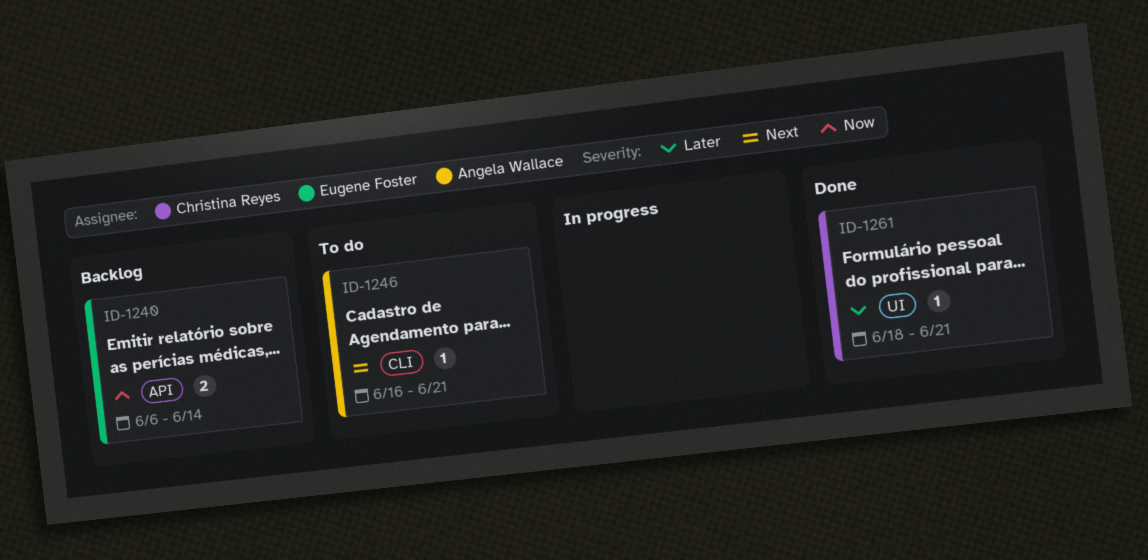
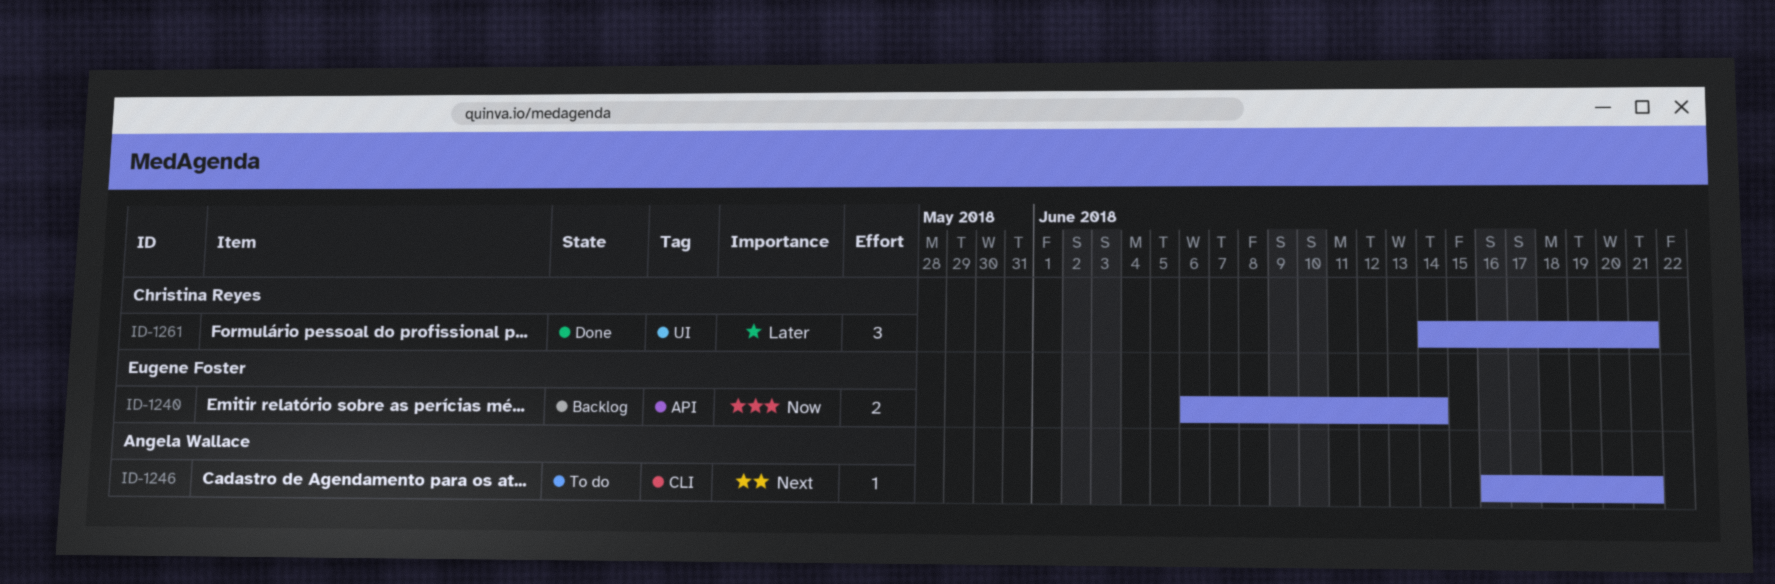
ID-1261, estimate: 1 -> 3
ID-1261, start: Jun 18 -> Jun 14

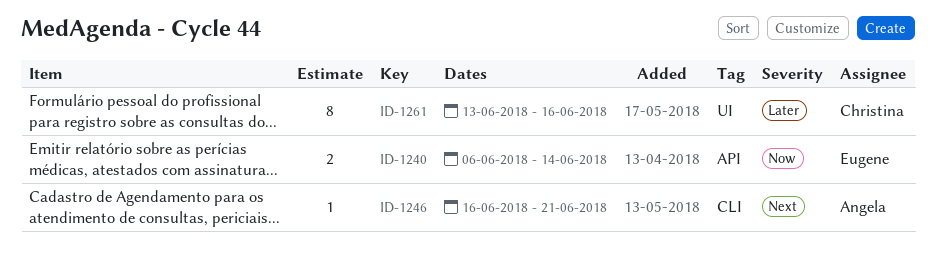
ID-1261, estimate: 3 -> 8
ID-1261, start: Jun 14 -> Jun 13
ID-1261, due: Jun 21 -> Jun 16

